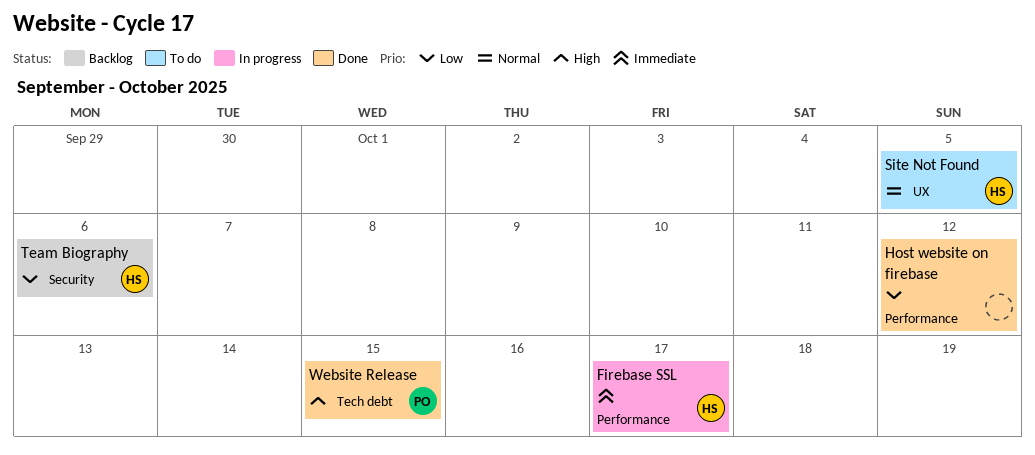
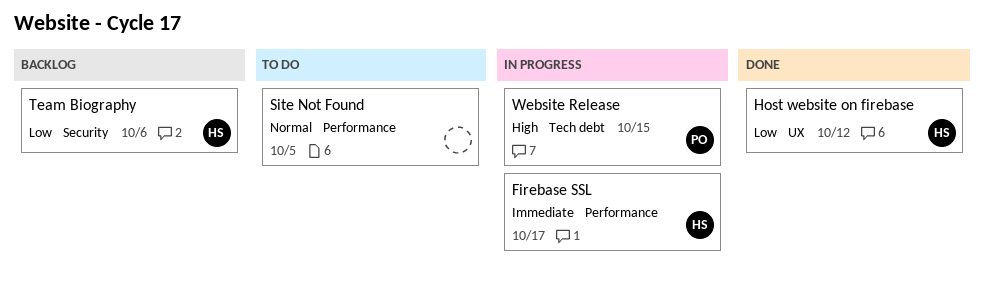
Host website on firebase, owner: none -> HS
Host website on firebase, label: Performance -> UX
Site Not Found, owner: HS -> none
Site Not Found, label: UX -> Performance
Website Release, status: Done -> In progress

